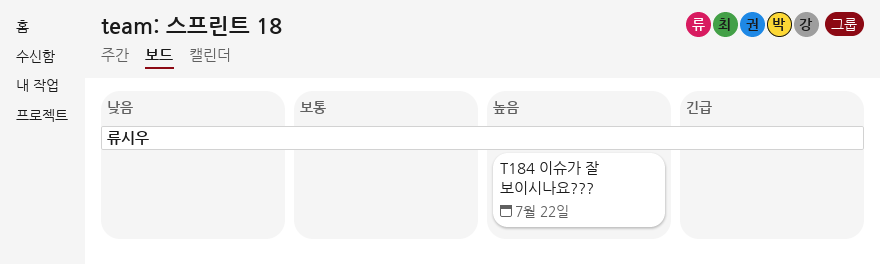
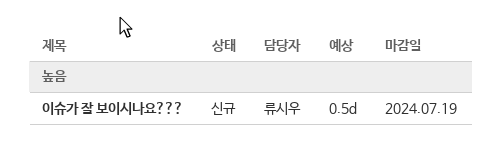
이슈가 잘 보이시나요???, due: Jul 22 -> Jul 19

